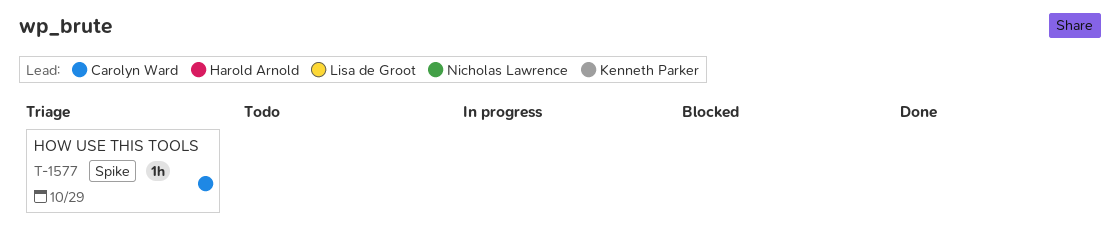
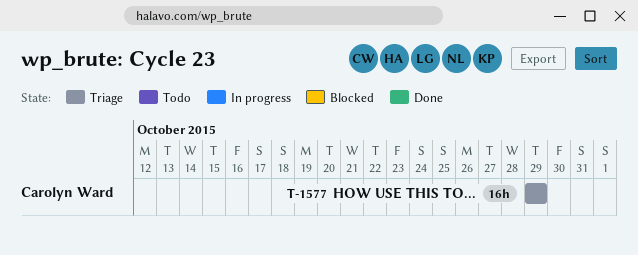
T-1577, estimate: 1h -> 16h

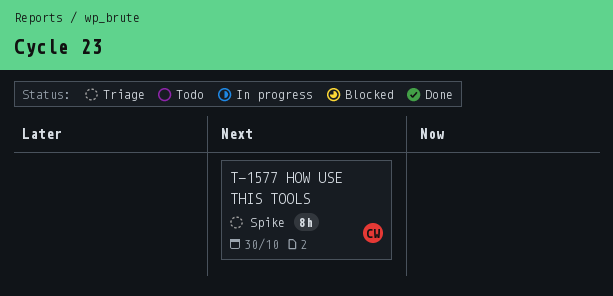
T-1577, estimate: 16h -> 8h
T-1577, due: Oct 29 -> Oct 30

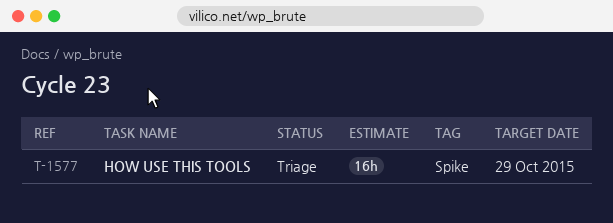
T-1577, estimate: 8h -> 16h
T-1577, due: Oct 30 -> Oct 29

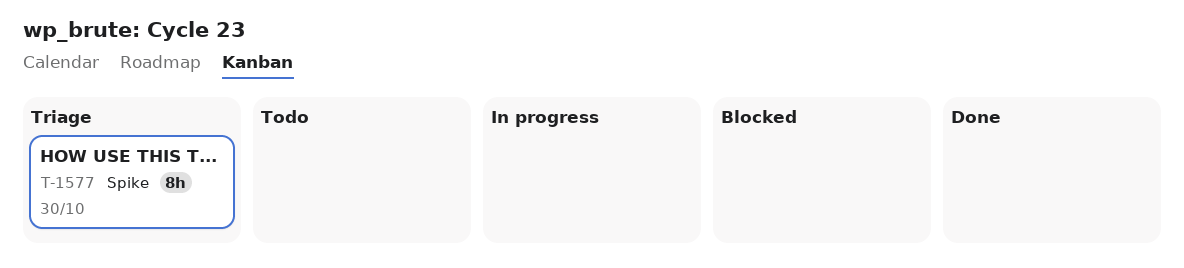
T-1577, estimate: 16h -> 8h
T-1577, due: Oct 29 -> Oct 30

